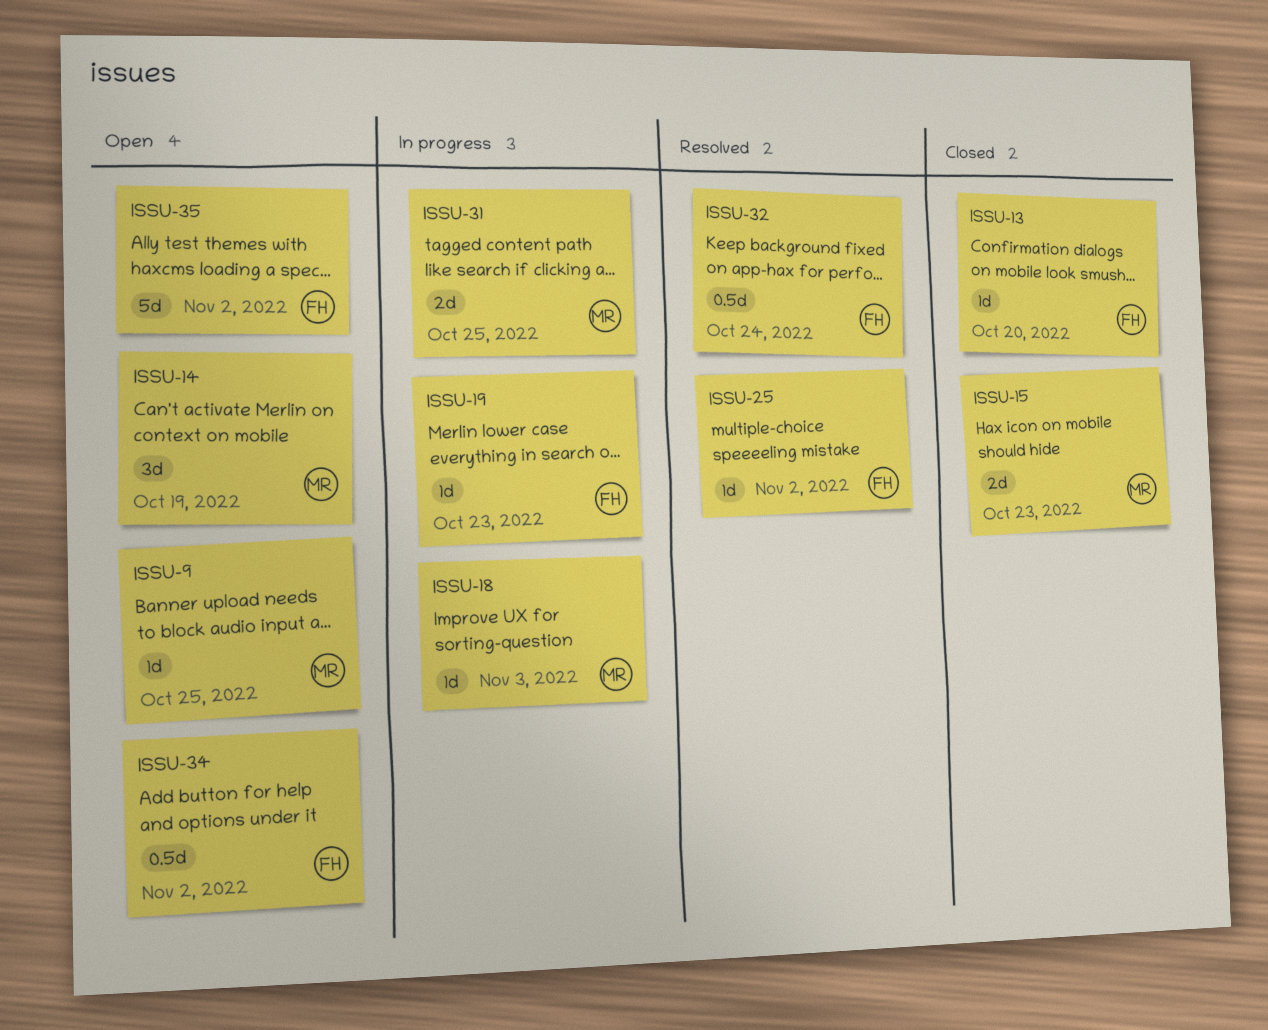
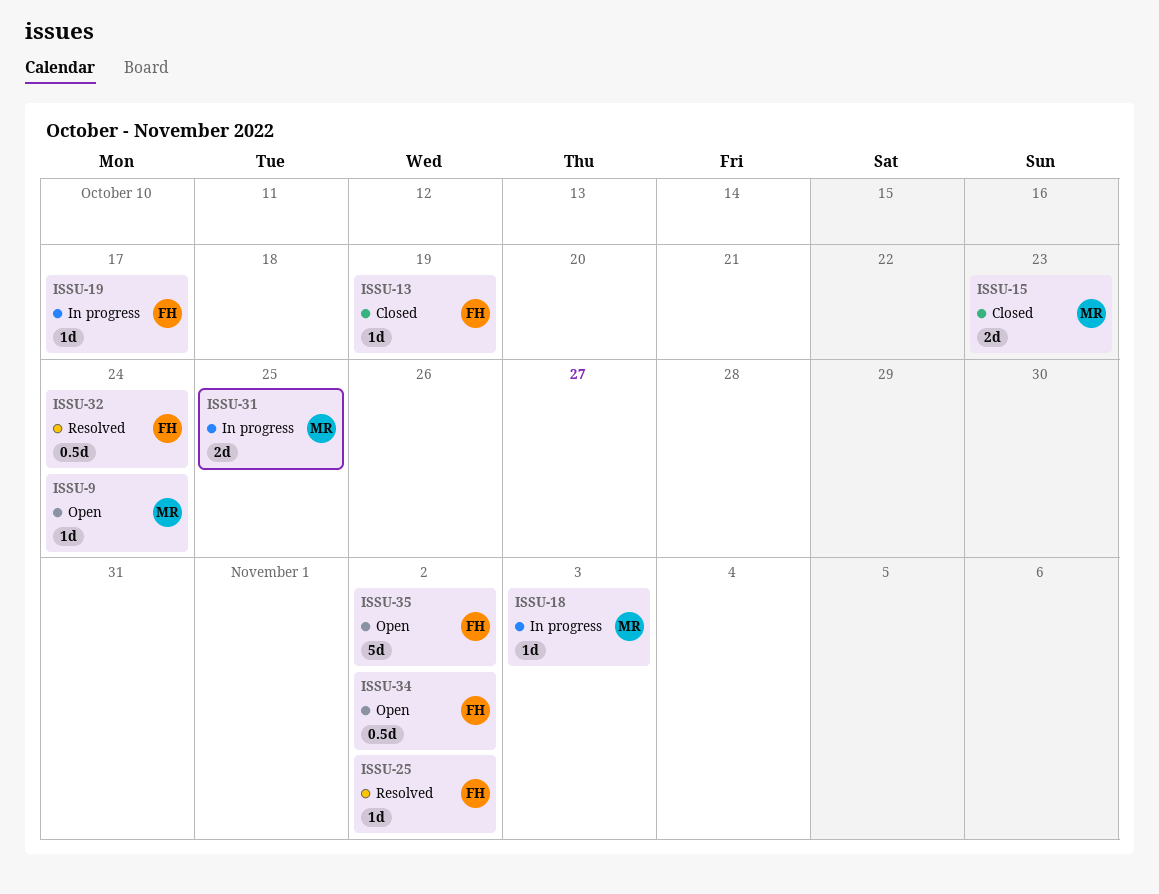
ISSU-9, due: Oct 25 -> Oct 24
ISSU-13, due: Oct 20 -> Oct 19
ISSU-14: present -> none
ISSU-19, due: Oct 23 -> Oct 17

